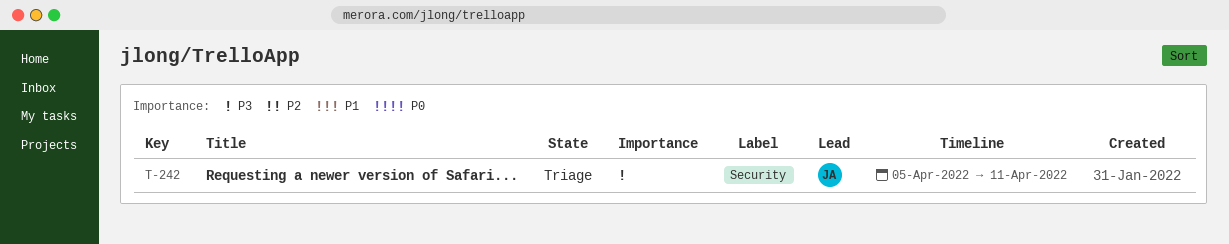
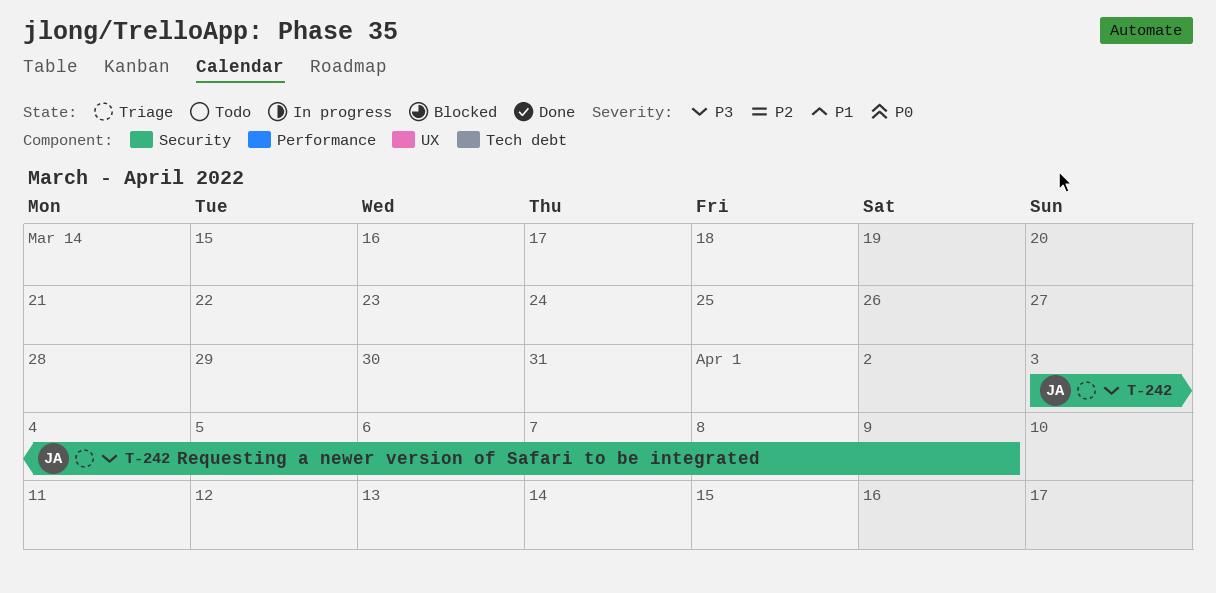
T-242, start: Apr 5 -> Apr 3
T-242, due: Apr 11 -> Apr 9

